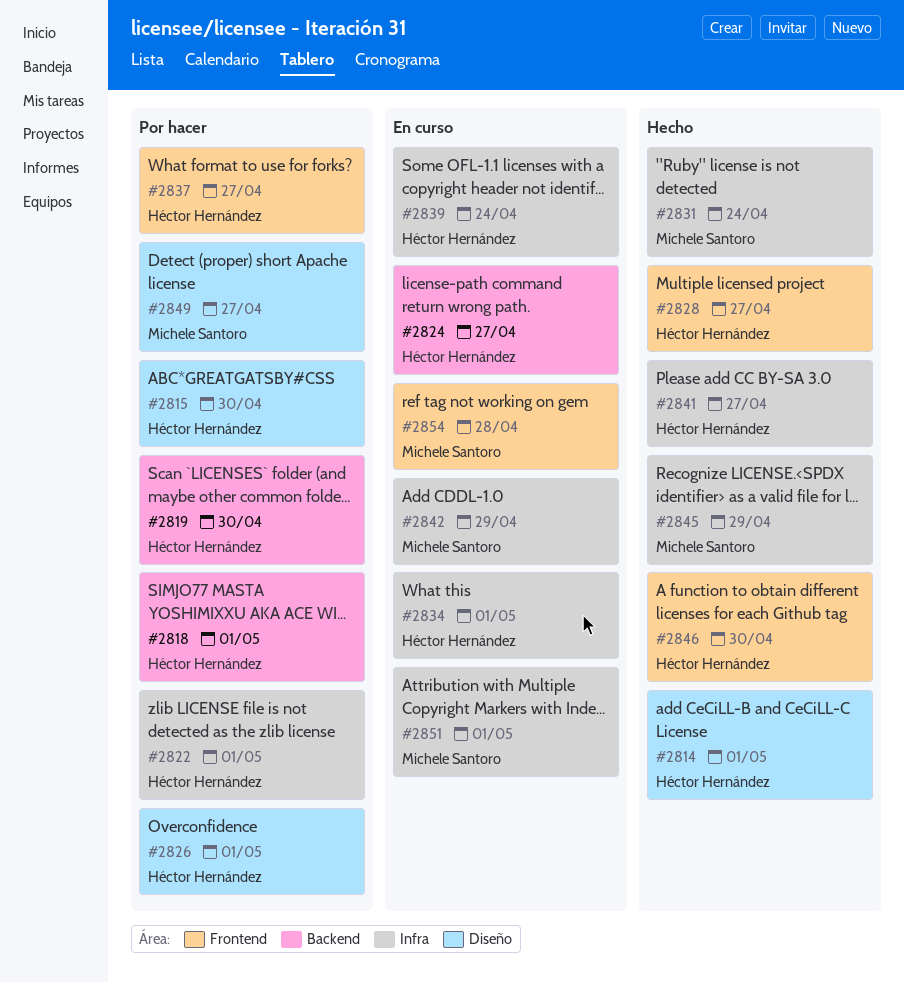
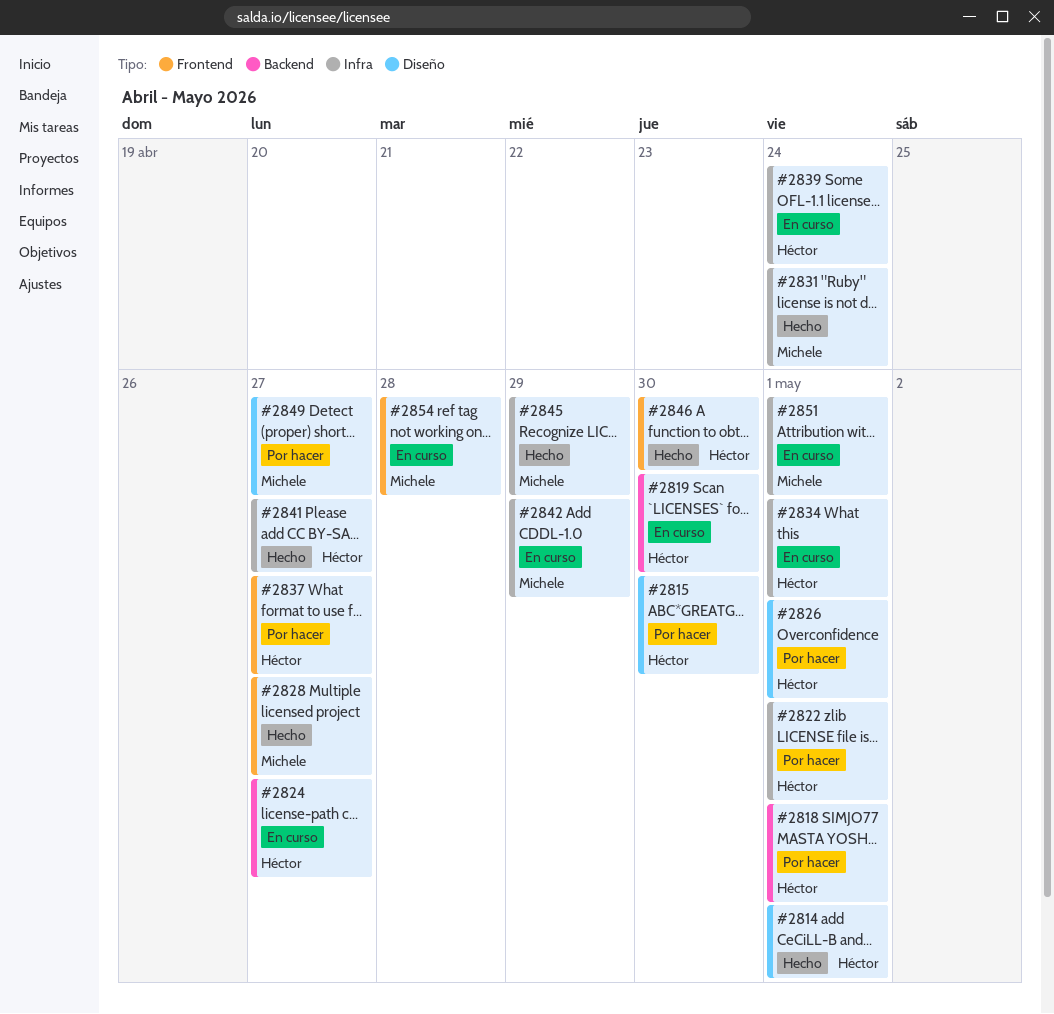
#2819, status: Por hacer -> En curso
#2828, owner: Héctor Hernández -> Michele Santoro

